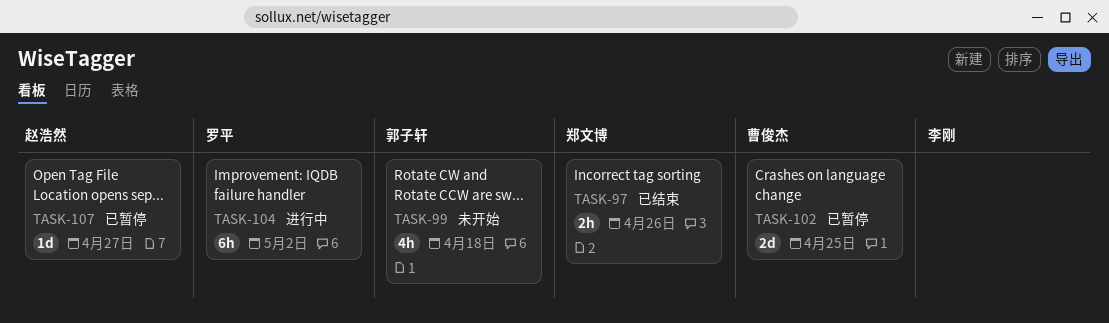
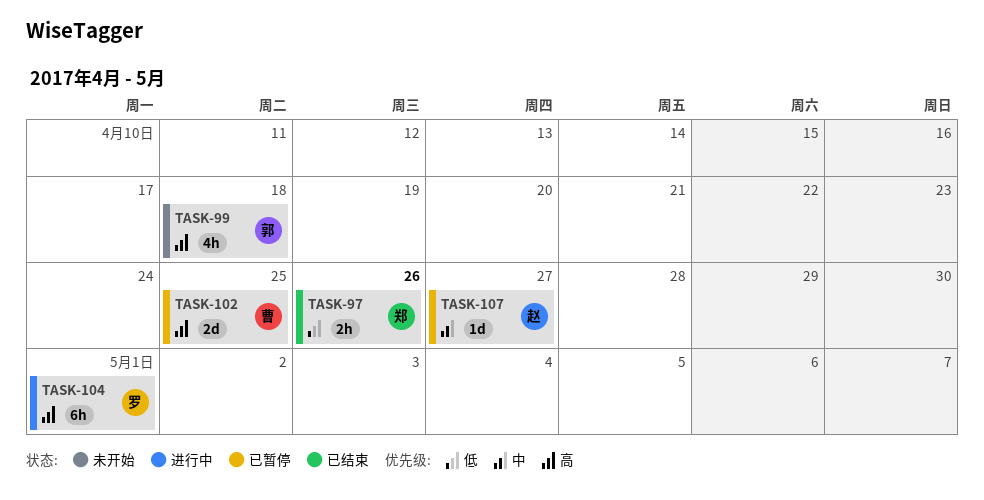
TASK-104, due: May 2 -> May 1

